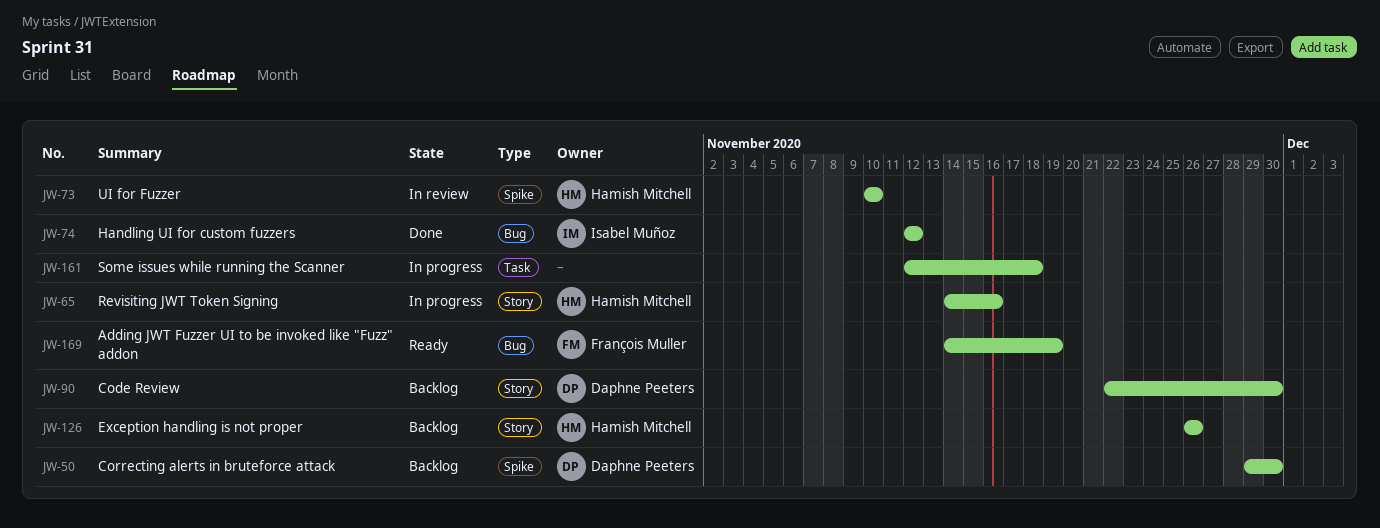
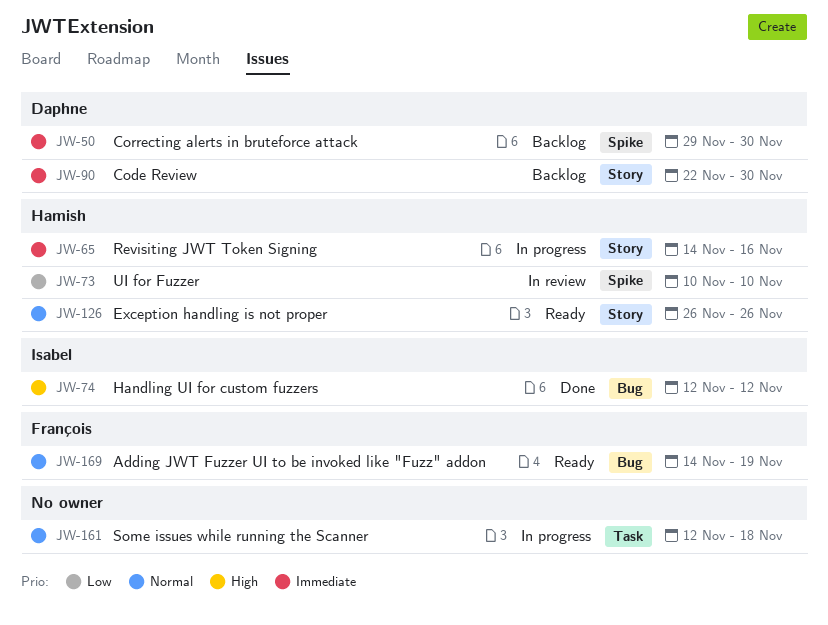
JW-126, status: Backlog -> Ready

